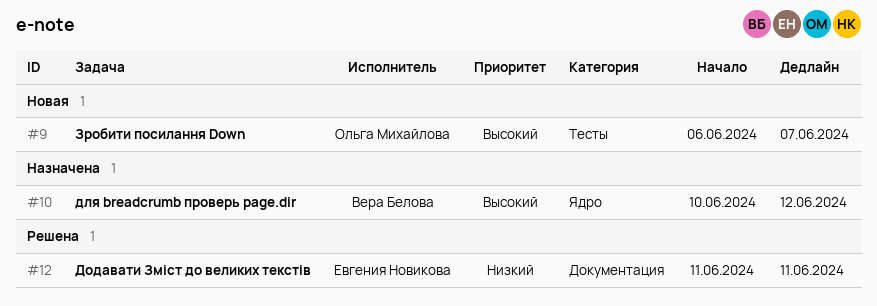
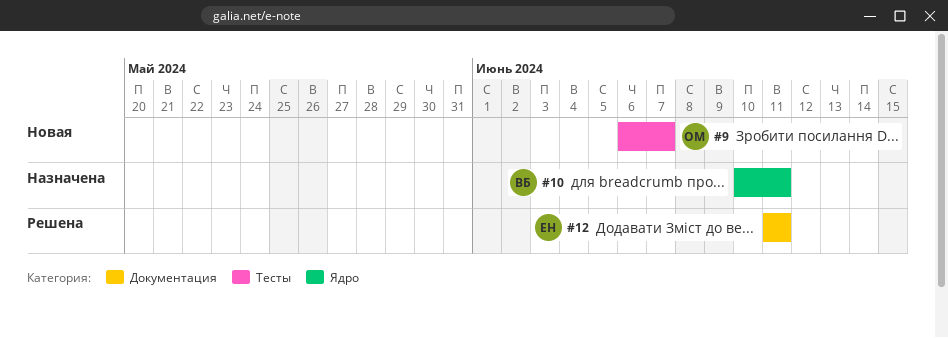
#10, due: Jun 12 -> Jun 11

